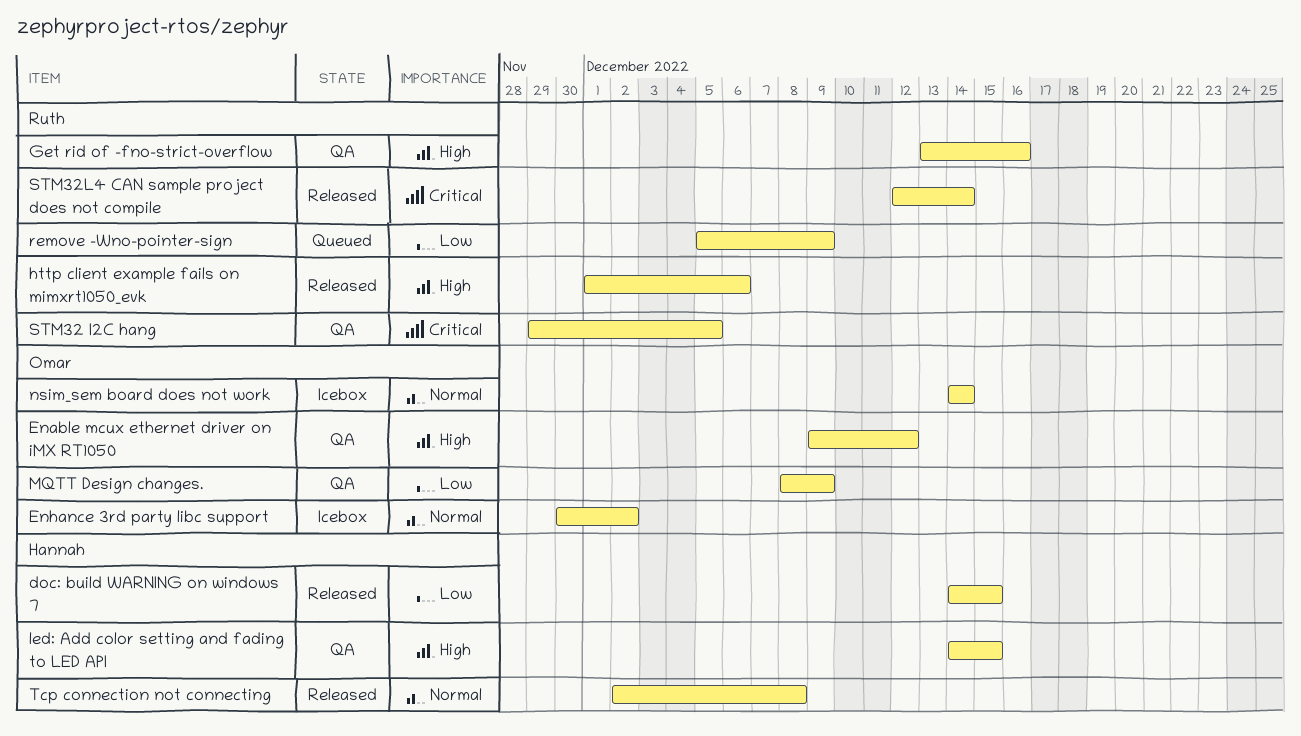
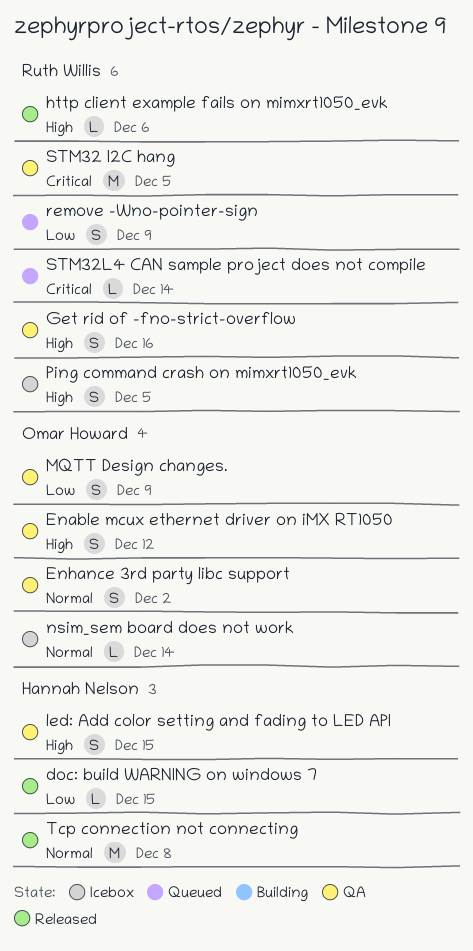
Enhance 3rd party libc support, status: Icebox -> QA
Ping command crash on mimxrt1050_evk: none -> present
STM32L4 CAN sample project does not compile, status: Released -> Queued

